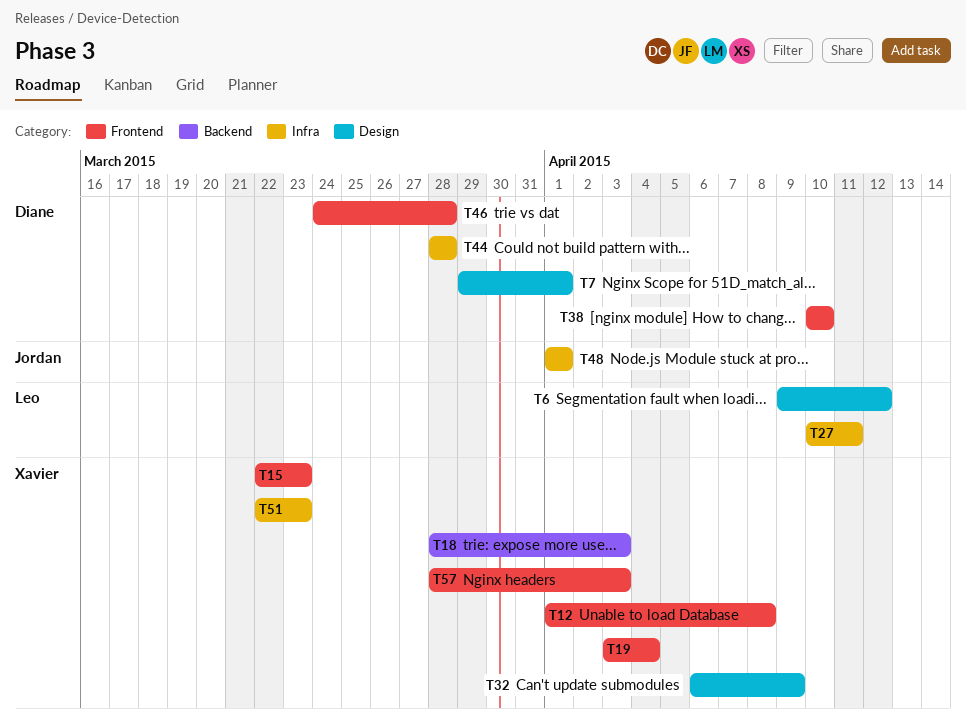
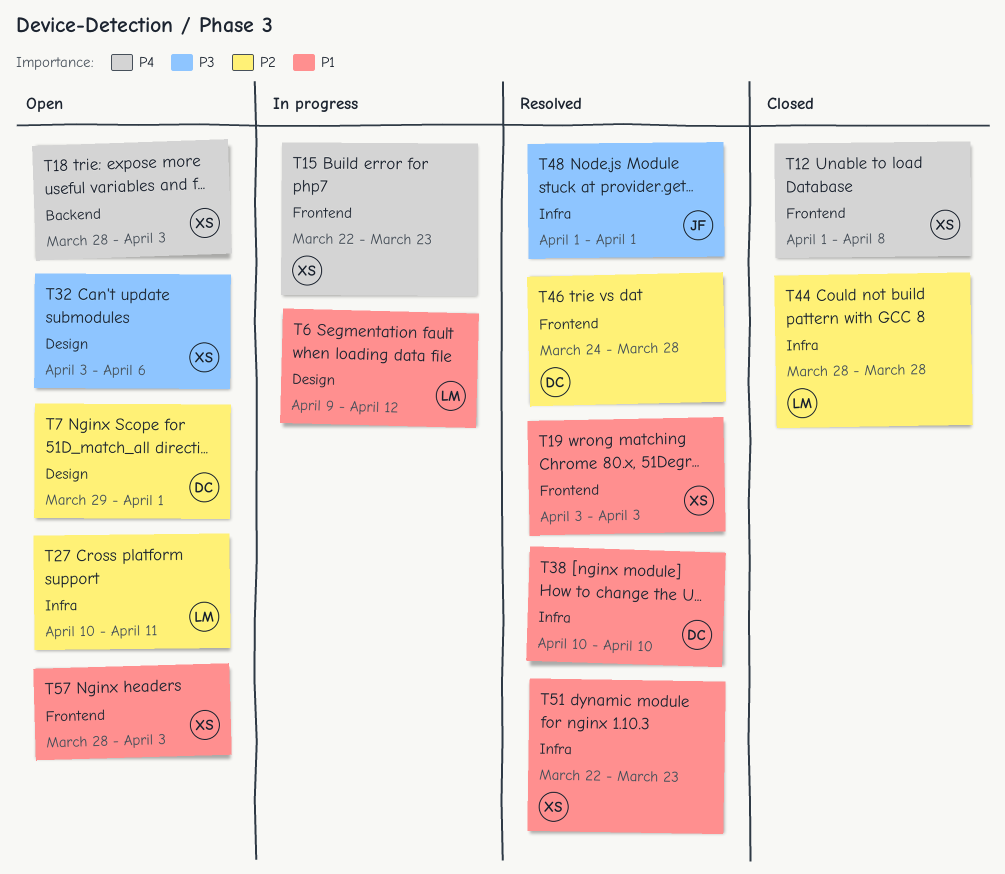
T19, due: Apr 4 -> Apr 3
T32, start: Apr 6 -> Apr 3
T32, due: Apr 9 -> Apr 6
T38, label: Frontend -> Infra
T44, owner: Diane -> Leo

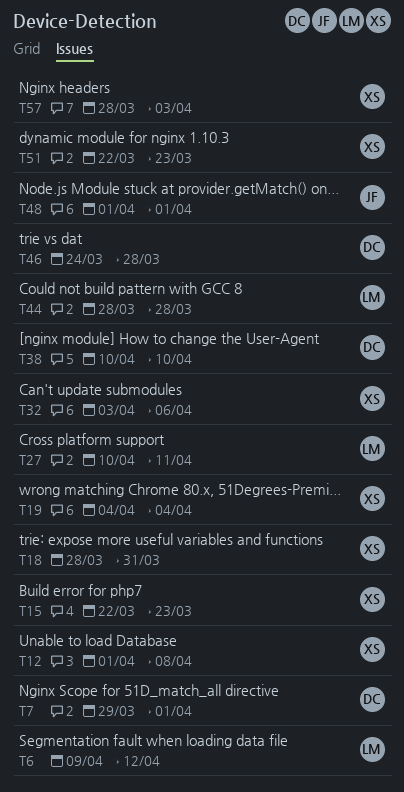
T18, due: Apr 3 -> Mar 31
T19, start: Apr 3 -> Apr 4
T19, due: Apr 3 -> Apr 4

